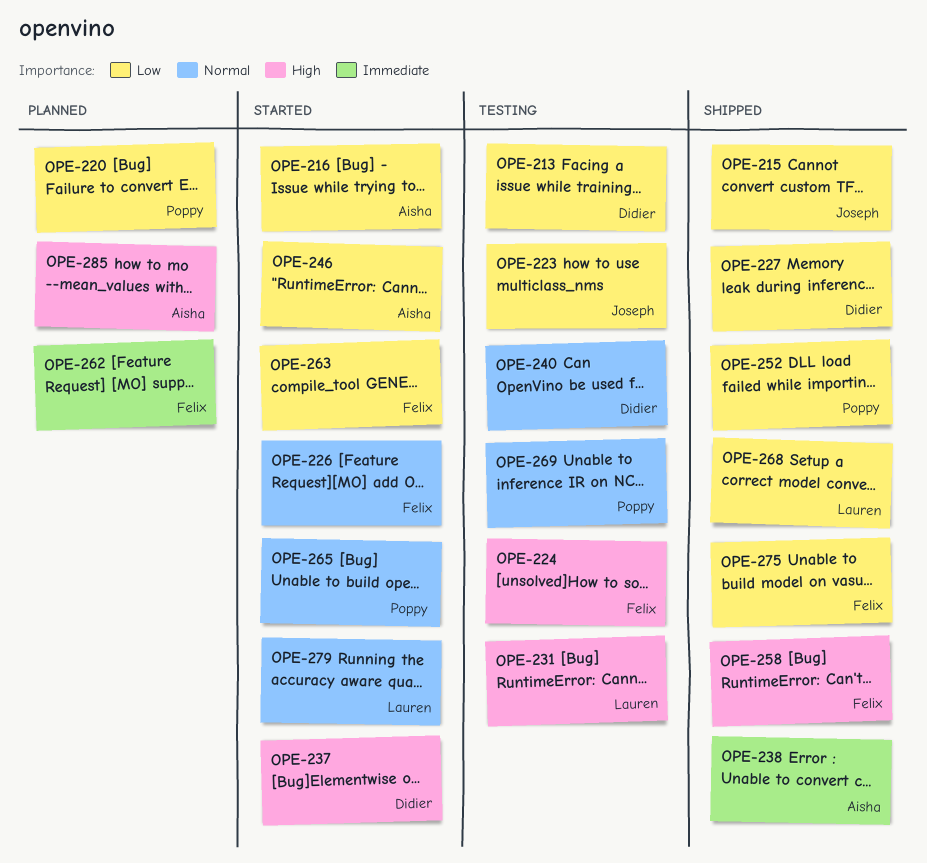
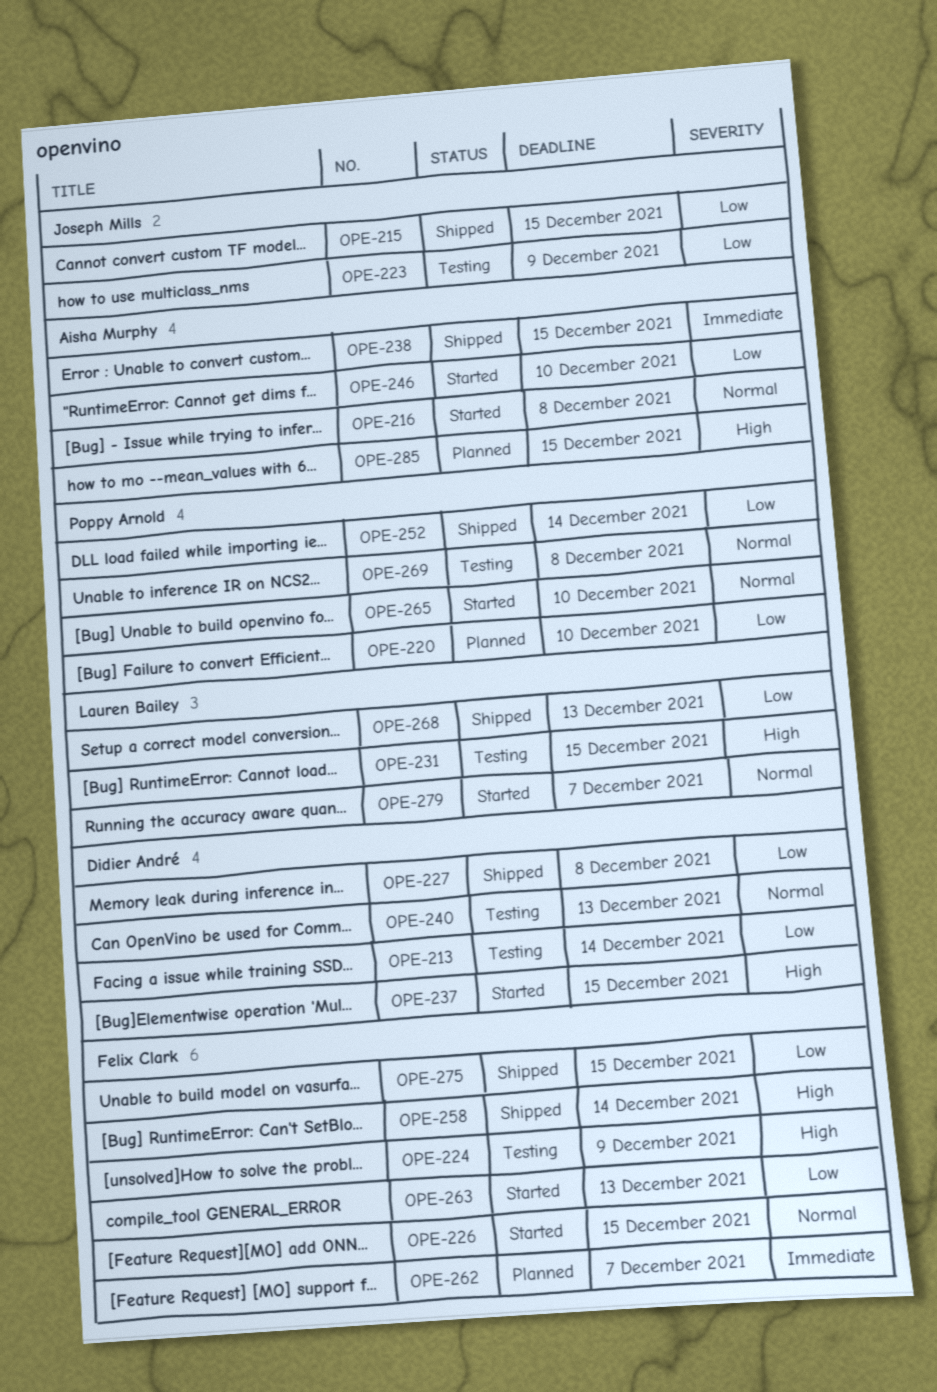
OPE-216, priority: Low -> Normal

